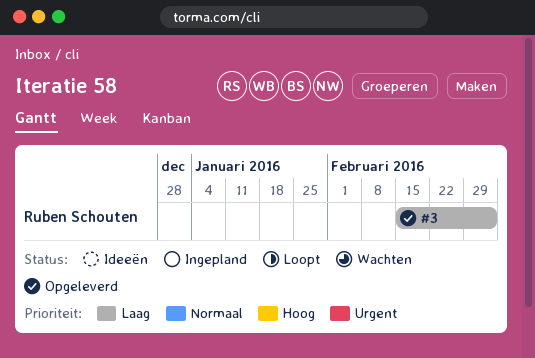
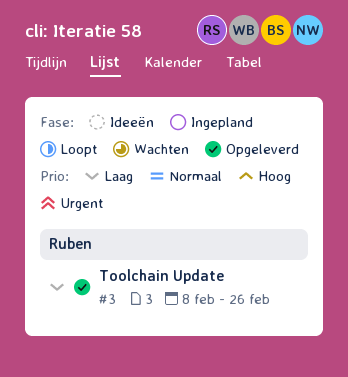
#3, start: Feb 15 -> Feb 8
#3, due: Mar 4 -> Feb 26

